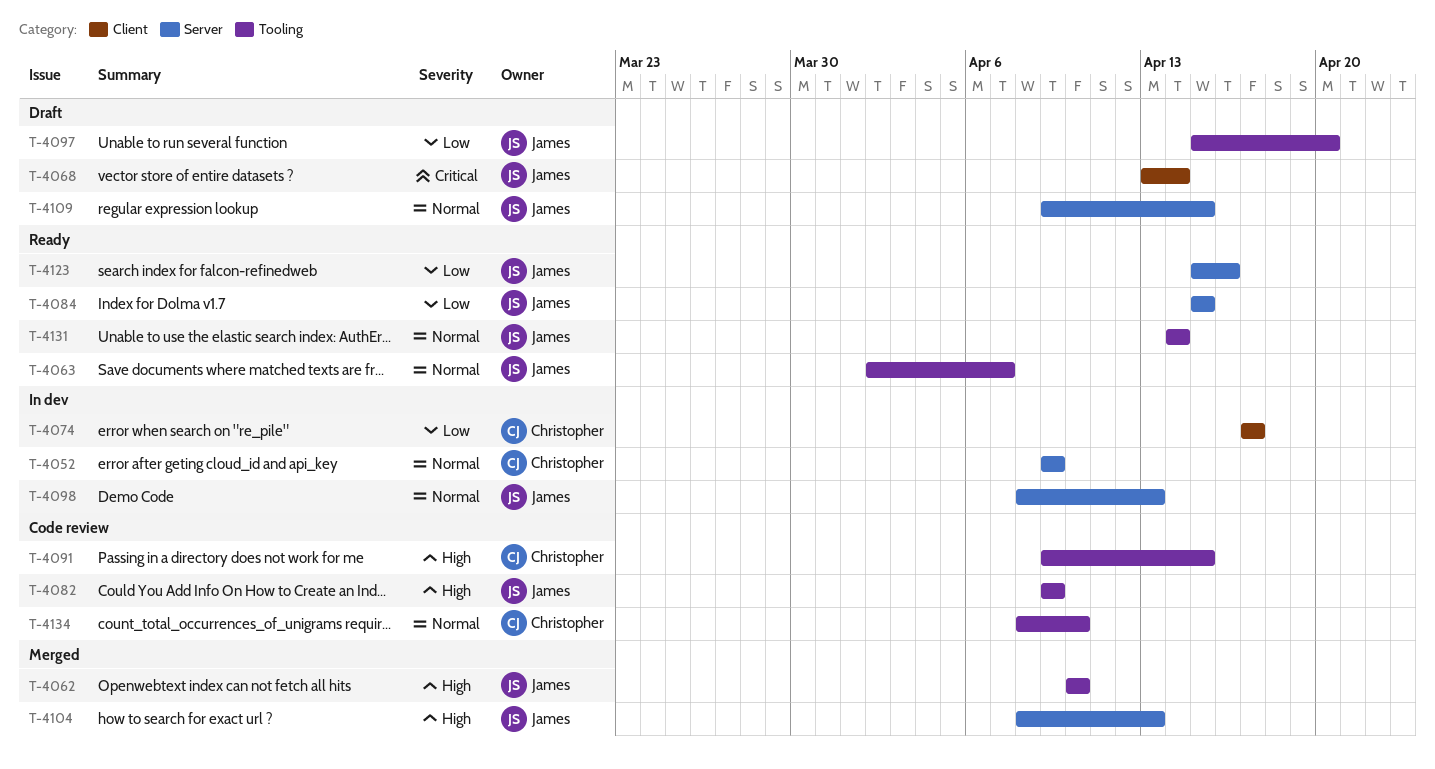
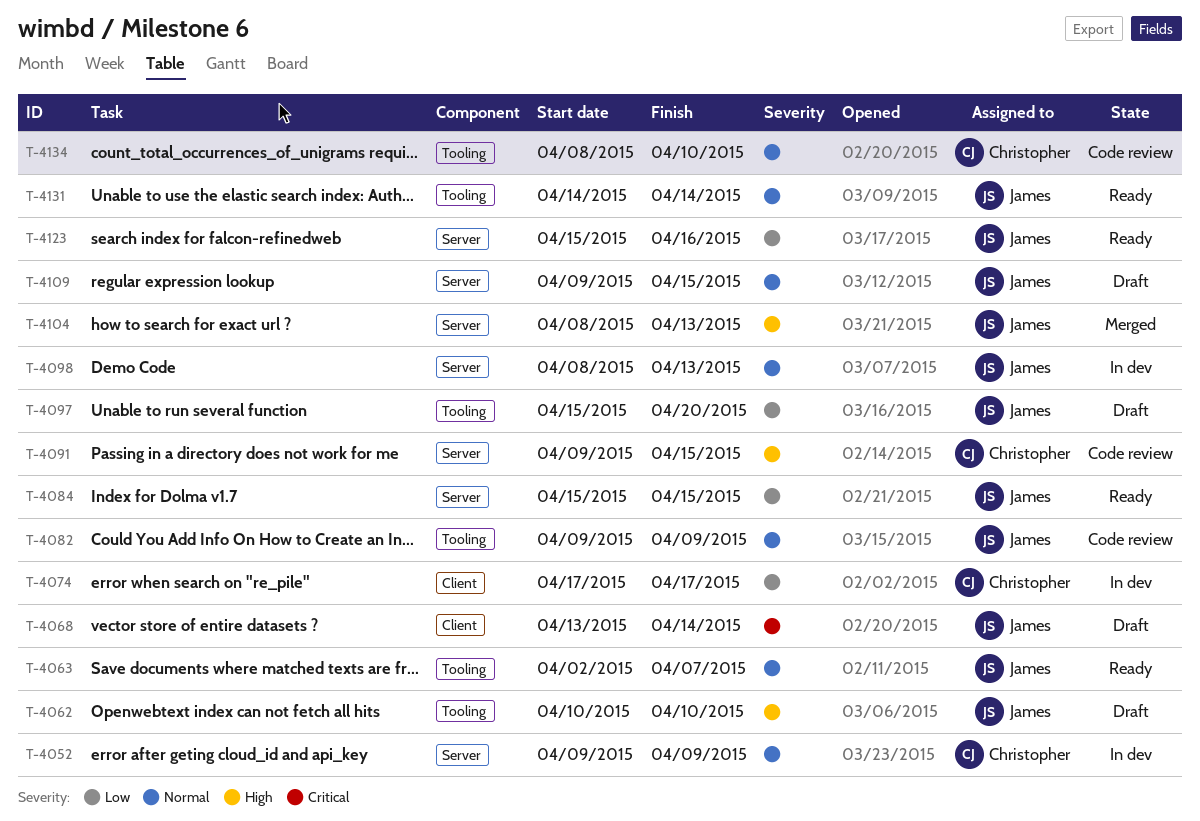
T-4062, status: Merged -> Draft
T-4082, priority: High -> Normal
T-4091, label: Tooling -> Server

